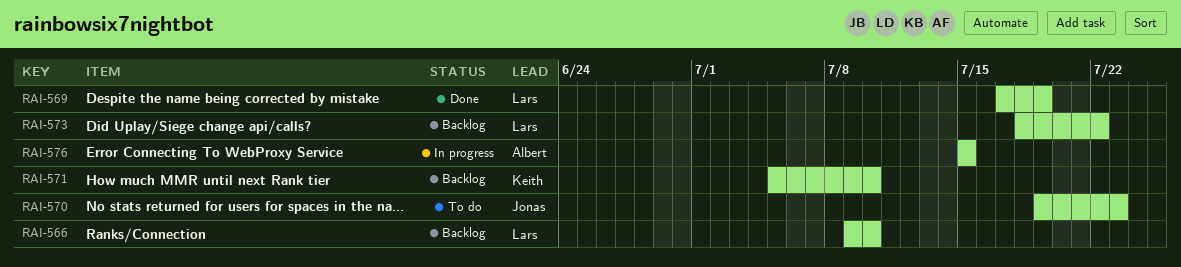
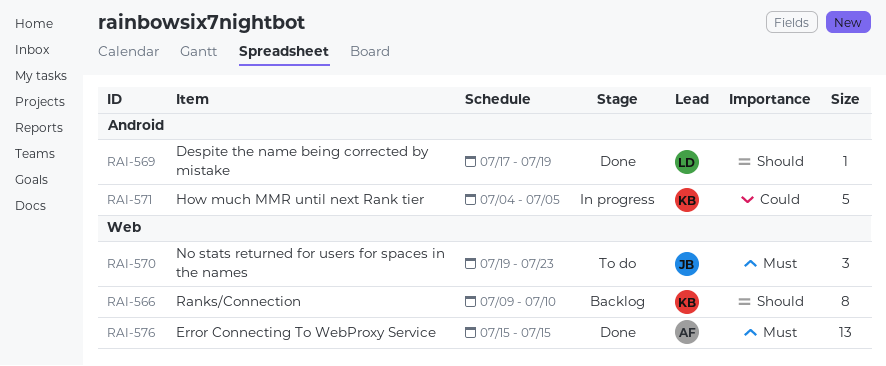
RAI-566, owner: Lars -> Keith
RAI-571, status: Backlog -> In progress
RAI-571, start: Jul 5 -> Jul 4
RAI-571, due: Jul 10 -> Jul 5
RAI-573: present -> none
RAI-576, status: In progress -> Done

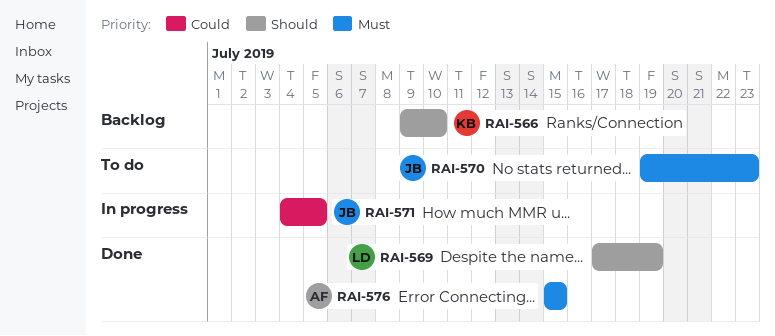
RAI-571, owner: KB -> JB

